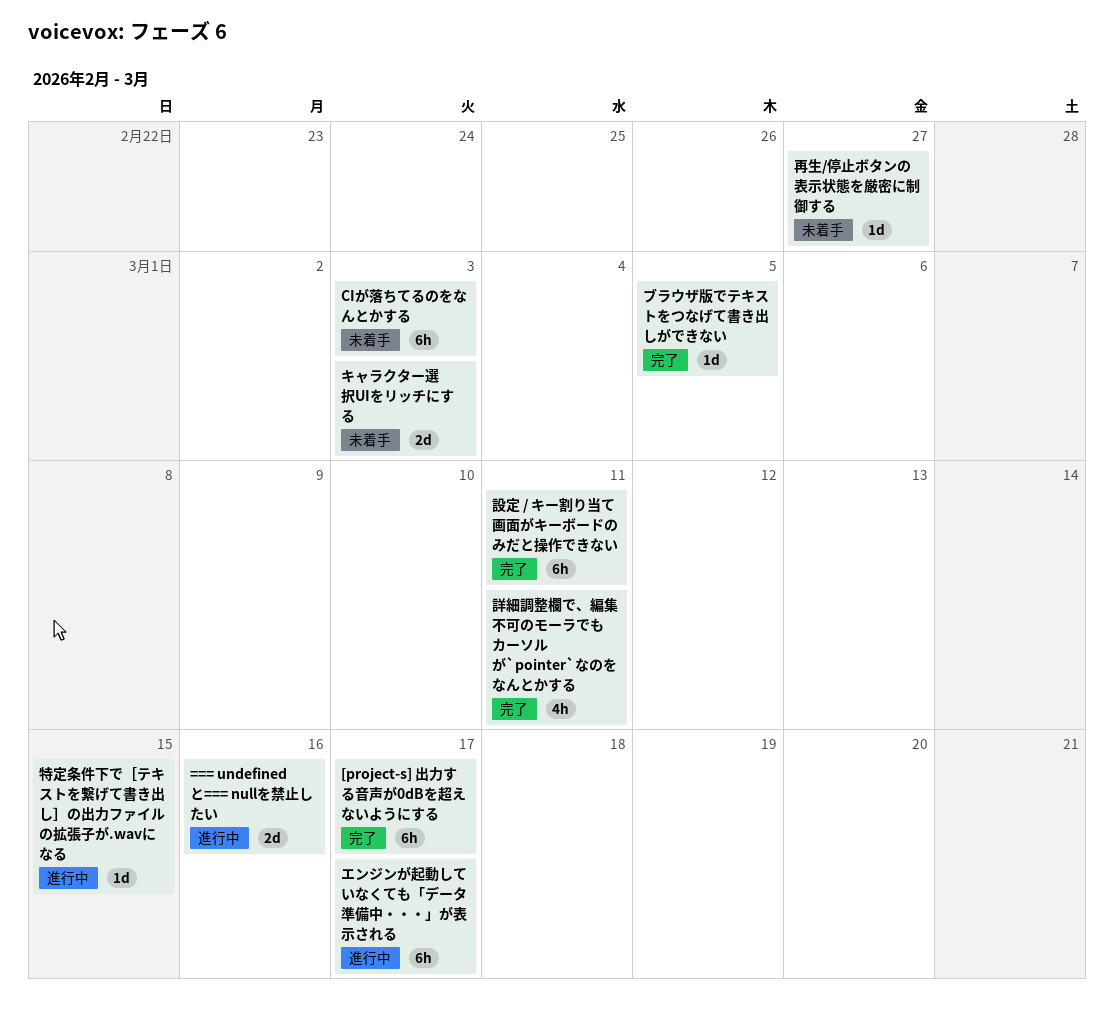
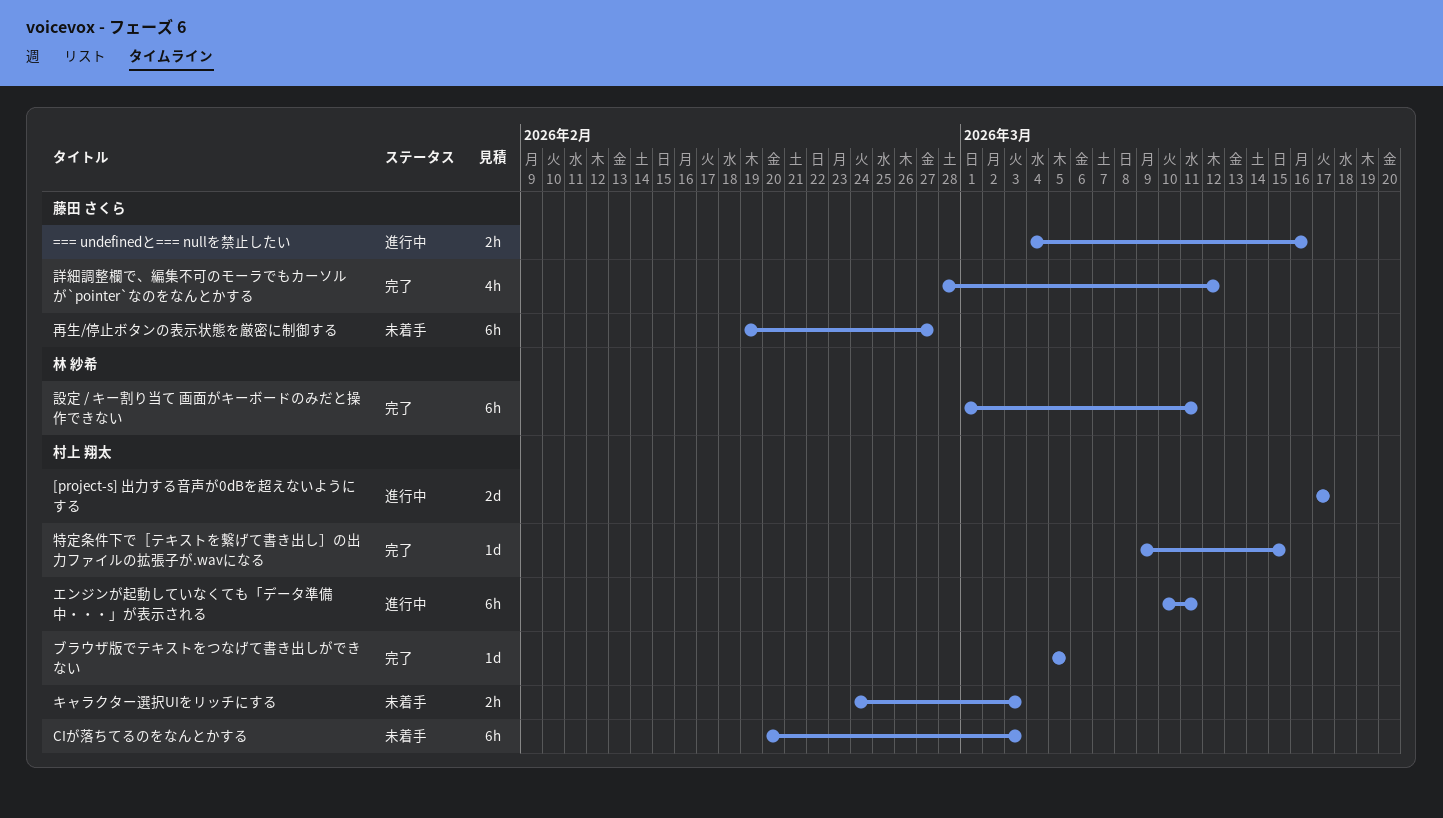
=== undefinedと=== nullを禁止したい, estimate: 2d -> 2h
[project-s] 出力する音声が0dBを超えないようにする, status: 完了 -> 進行中
[project-s] 出力する音声が0dBを超えないようにする, estimate: 6h -> 2d
エンジンが起動していなくても「データ準備中・・・」が表示される, due: Mar 17 -> Mar 11
キャラクター選択UIをリッチにする, estimate: 2d -> 2h
再生/停止ボタンの表示状態を厳密に制御する, estimate: 1d -> 6h
特定条件下で［テキストを繋げて書き出し］の出力ファイルの拡張子が.wavになる, status: 進行中 -> 完了
詳細調整欄で、編集不可のモーラでもカーソルが`pointer`なのをなんとかする, due: Mar 11 -> Mar 12

